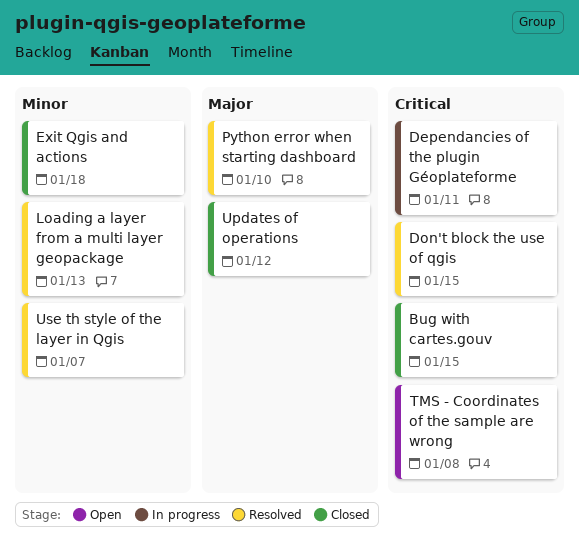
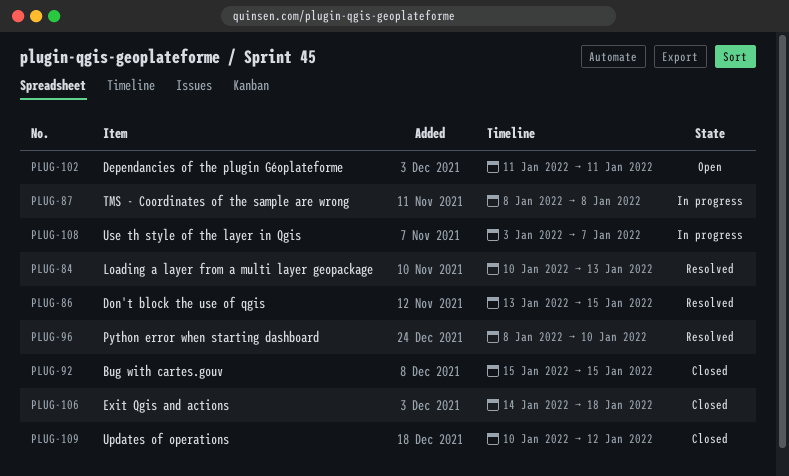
Dependancies of the plugin Géoplateforme, status: In progress -> Open
TMS - Coordinates of the sample are wrong, status: Open -> In progress
Use th style of the layer in Qgis, status: Resolved -> In progress

